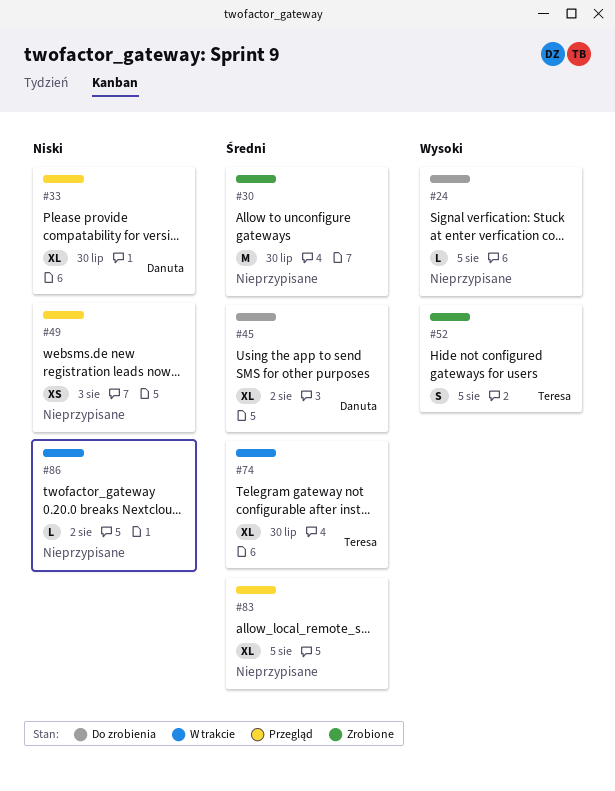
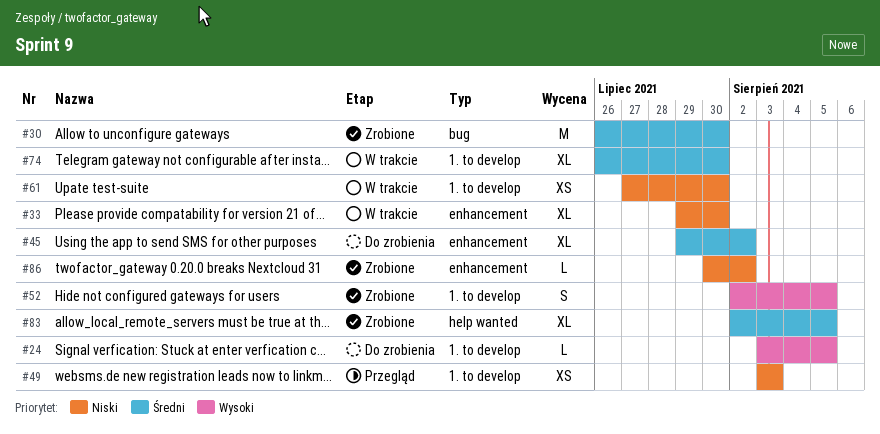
#33, status: Przegląd -> W trakcie
#61: none -> present
#83, status: Przegląd -> Zrobione
#86, status: W trakcie -> Zrobione

